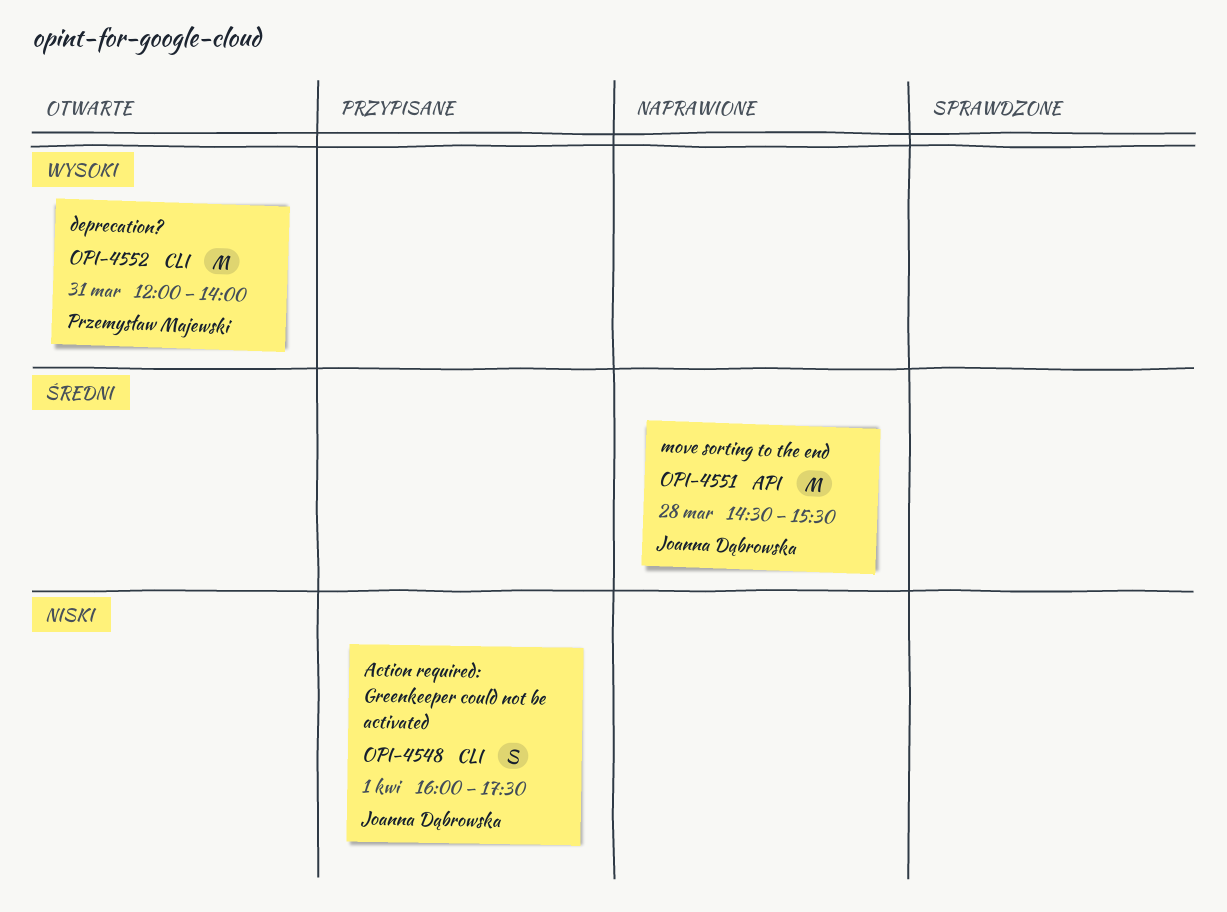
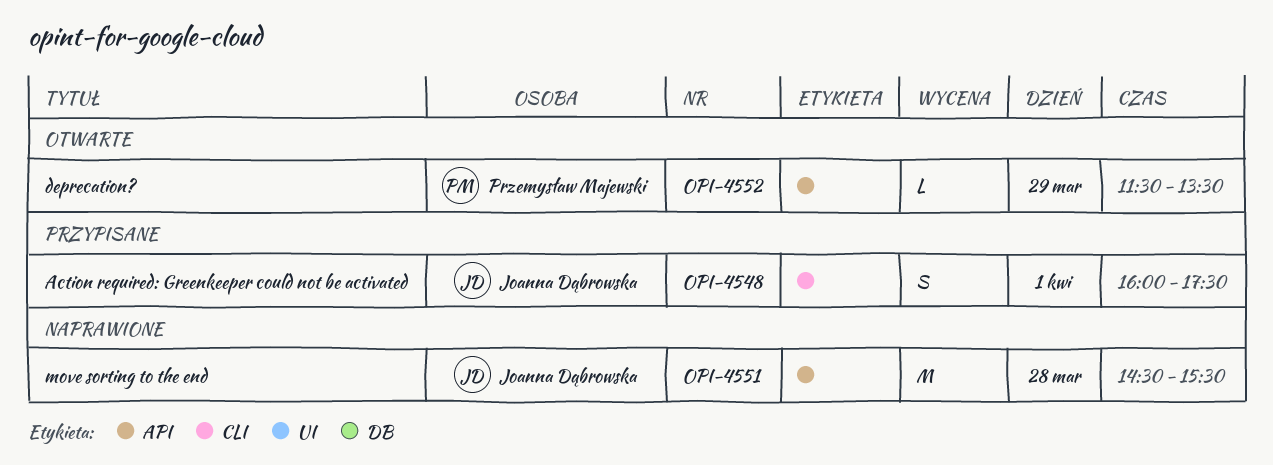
OPI-4552, label: CLI -> API
OPI-4552, estimate: M -> L
OPI-4552, day: Mar 31 -> Mar 29
OPI-4552, begins: 12:00 -> 11:30
OPI-4552, ends: 14:00 -> 13:30

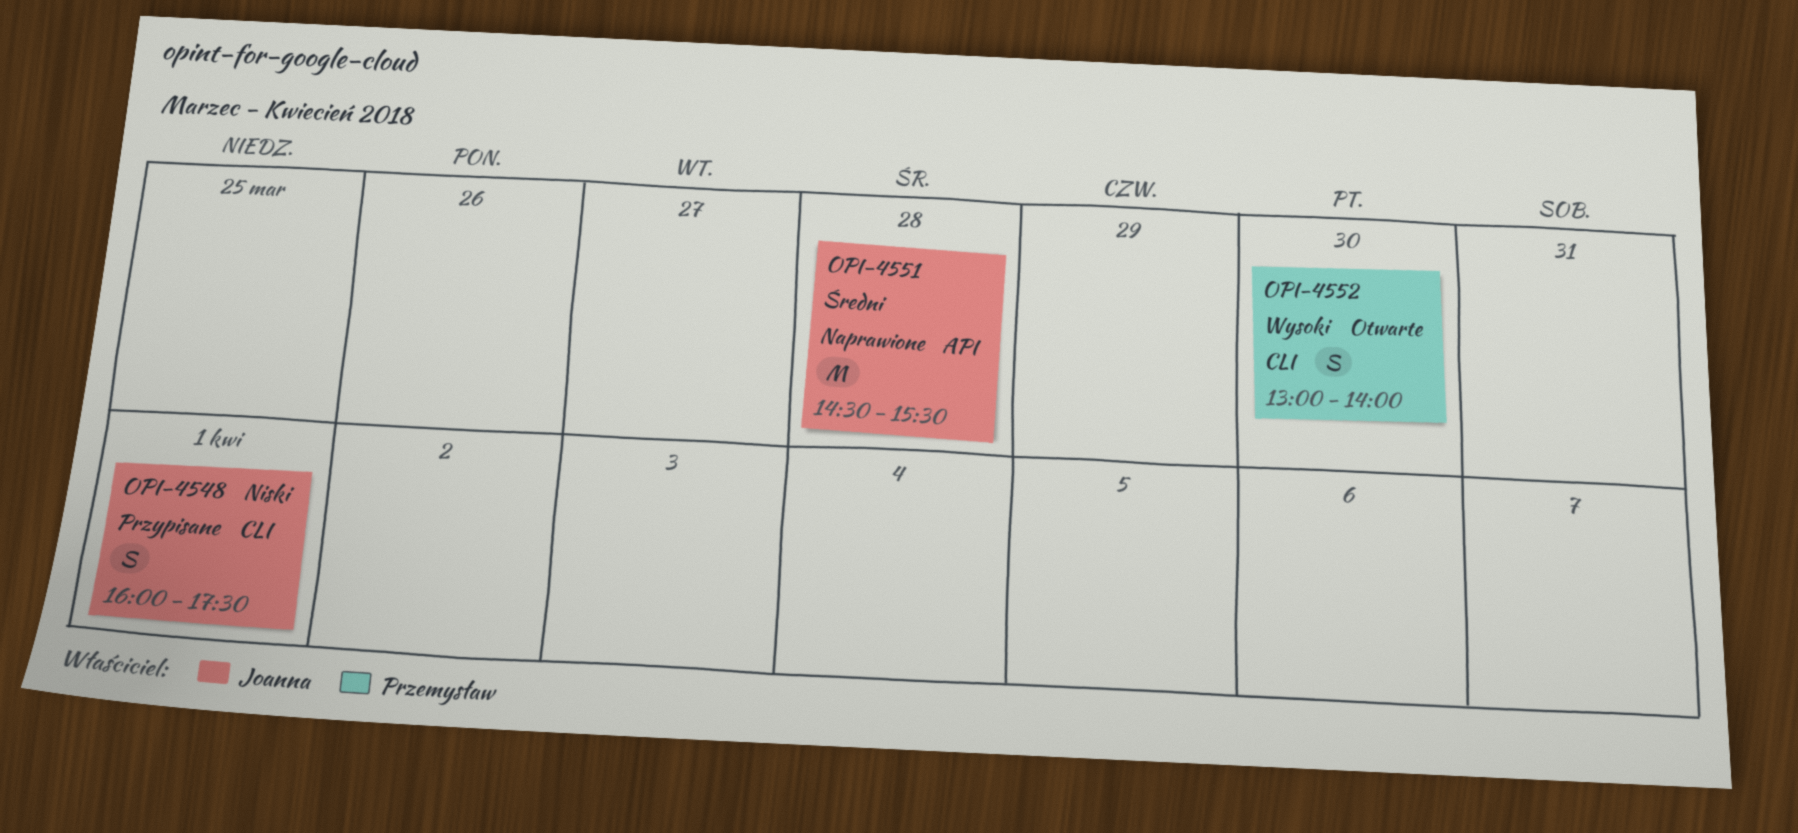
OPI-4552, label: API -> CLI
OPI-4552, estimate: L -> S
OPI-4552, day: Mar 29 -> Mar 30
OPI-4552, begins: 11:30 -> 13:00
OPI-4552, ends: 13:30 -> 14:00

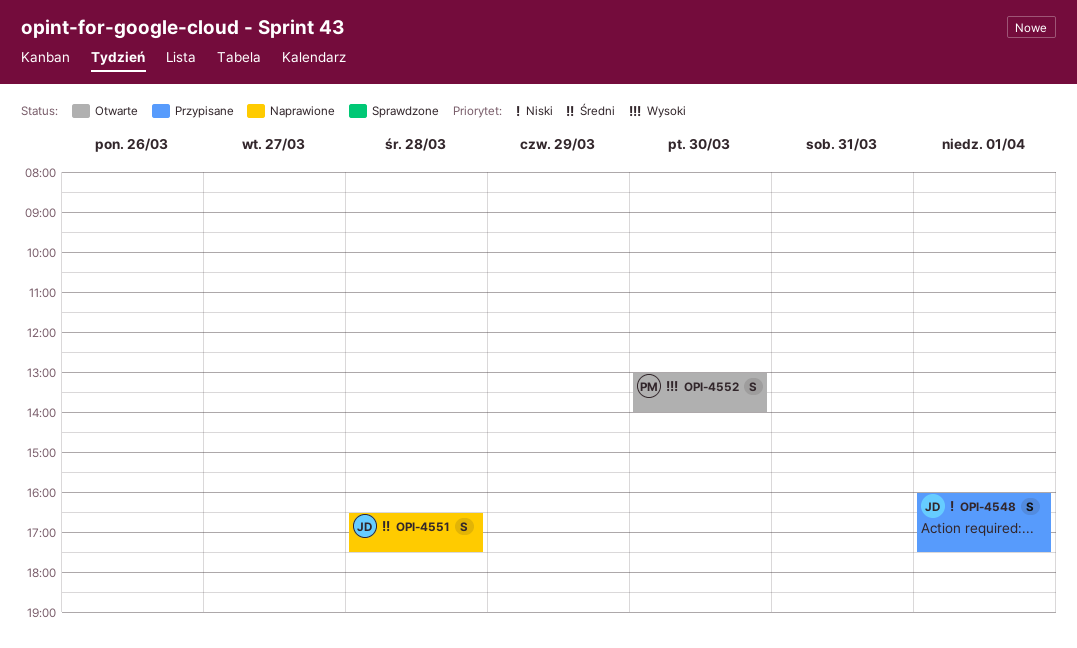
OPI-4551, estimate: M -> S
OPI-4551, begins: 14:30 -> 16:30
OPI-4551, ends: 15:30 -> 17:30

